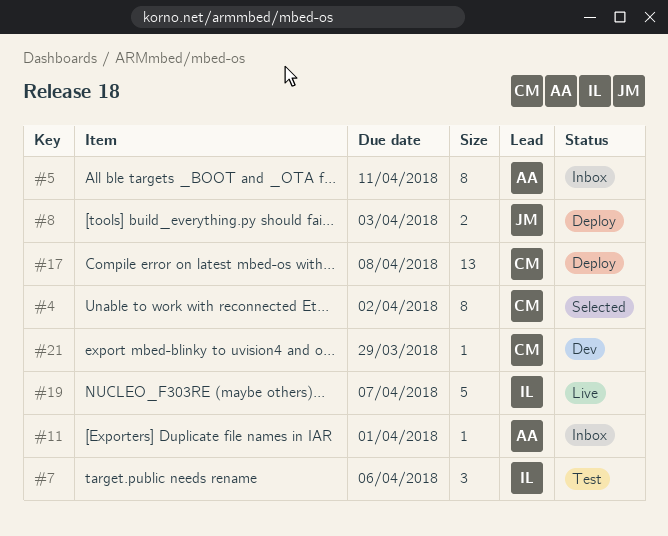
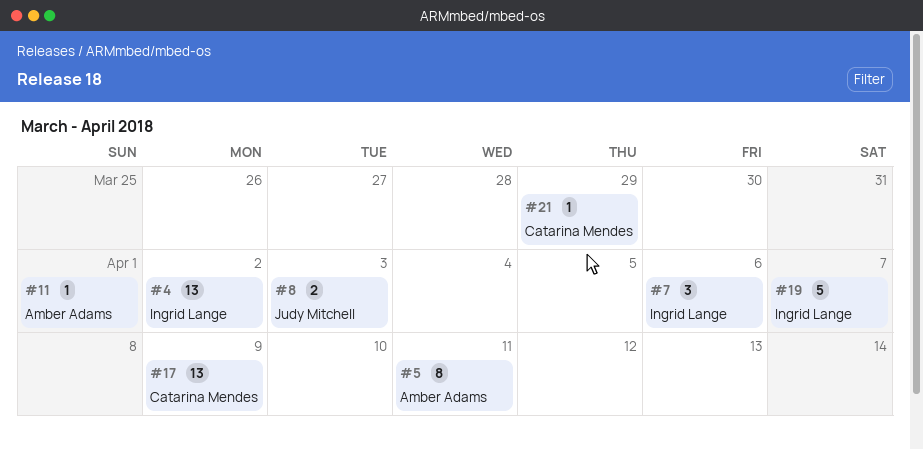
#4, owner: Catarina Mendes -> Ingrid Lange
#4, estimate: 8 -> 13
#17, due: Apr 8 -> Apr 9

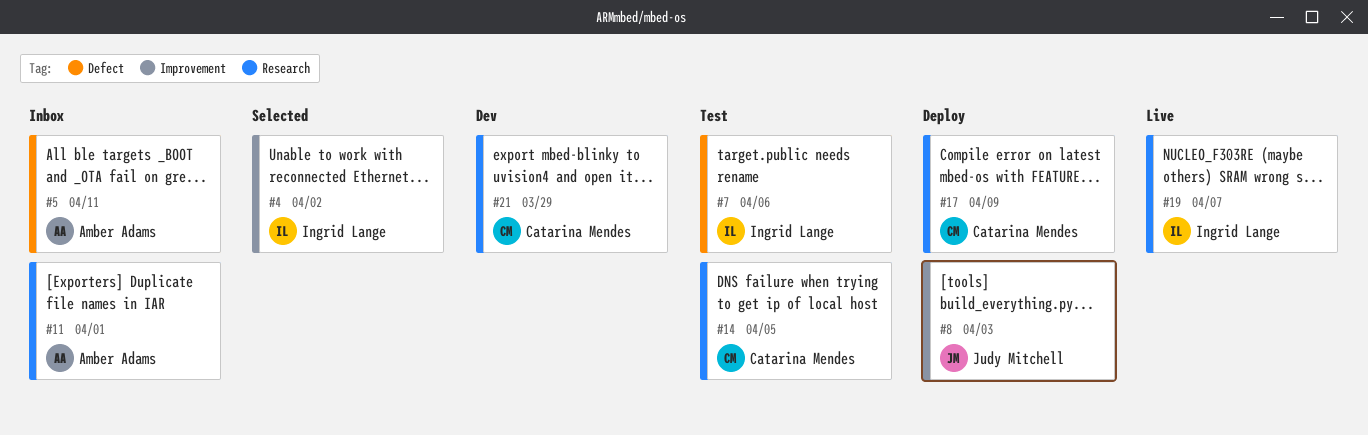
#14: none -> present

